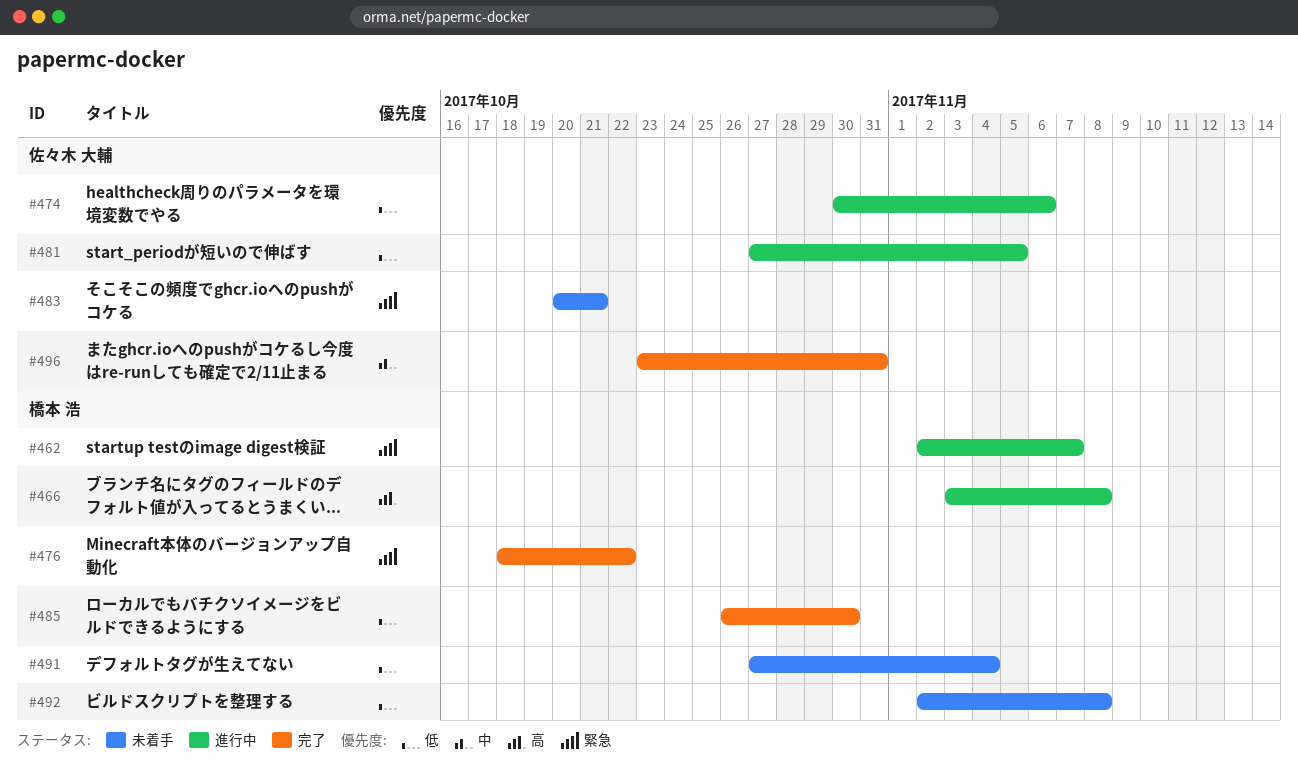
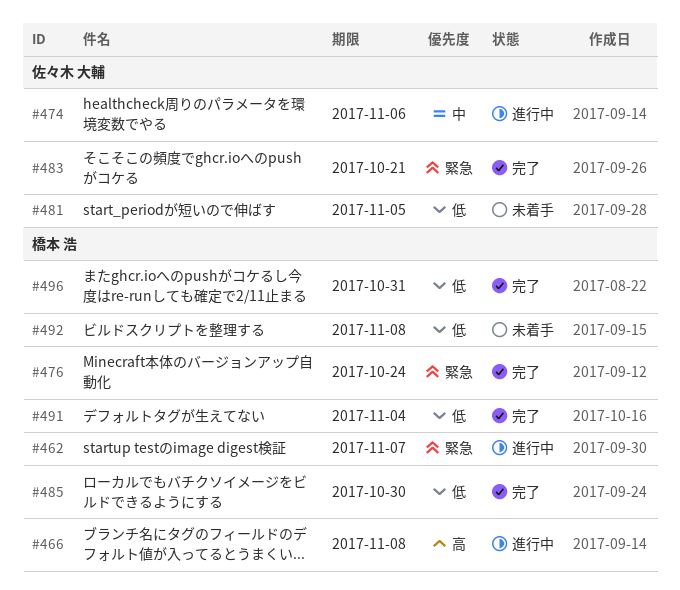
#474, priority: 低 -> 中
#476, due: Oct 22 -> Oct 24
#481, status: 進行中 -> 未着手
#483, status: 未着手 -> 完了
#491, status: 未着手 -> 完了
#496, owner: 佐々木 大輔 -> 橋本 浩
#496, priority: 中 -> 低

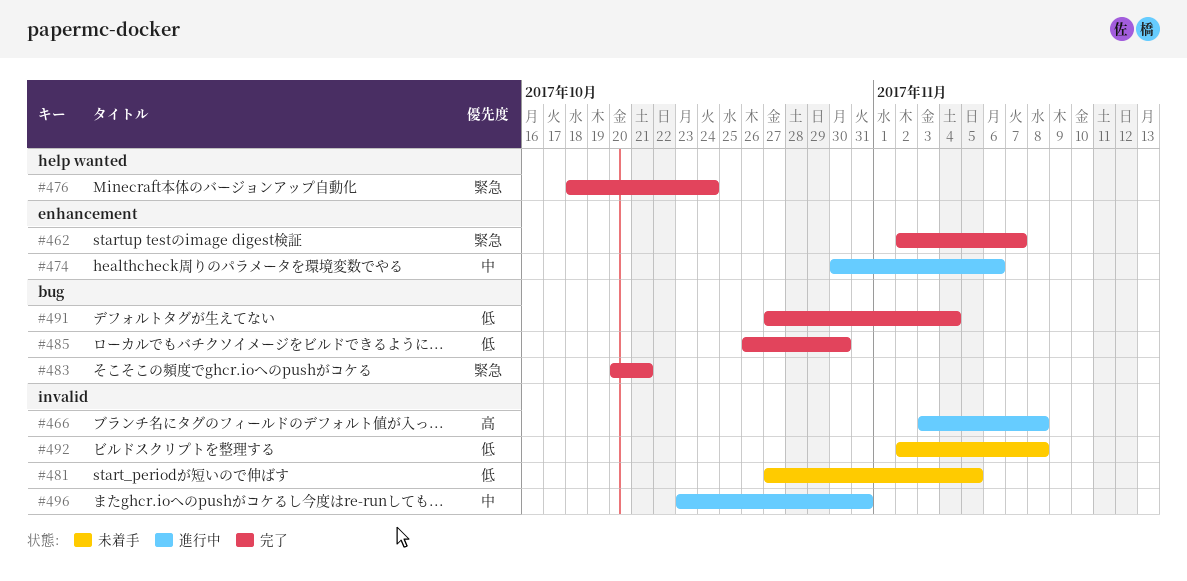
#462, status: 進行中 -> 完了
#496, status: 完了 -> 進行中
#496, priority: 低 -> 中

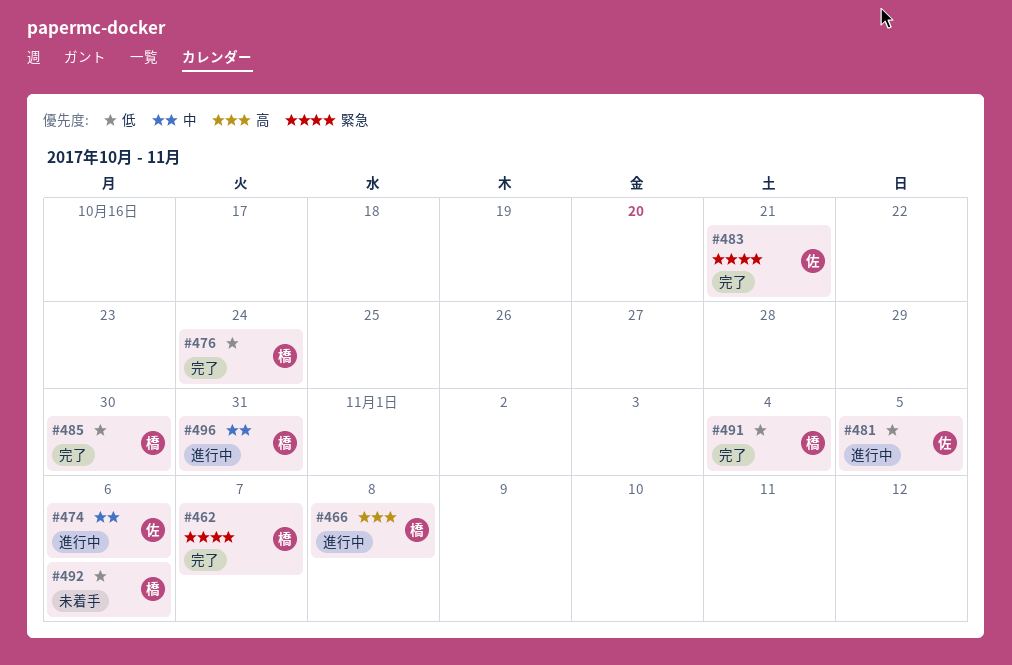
#476, priority: 緊急 -> 低
#481, status: 未着手 -> 進行中
#492, due: Nov 8 -> Nov 6

